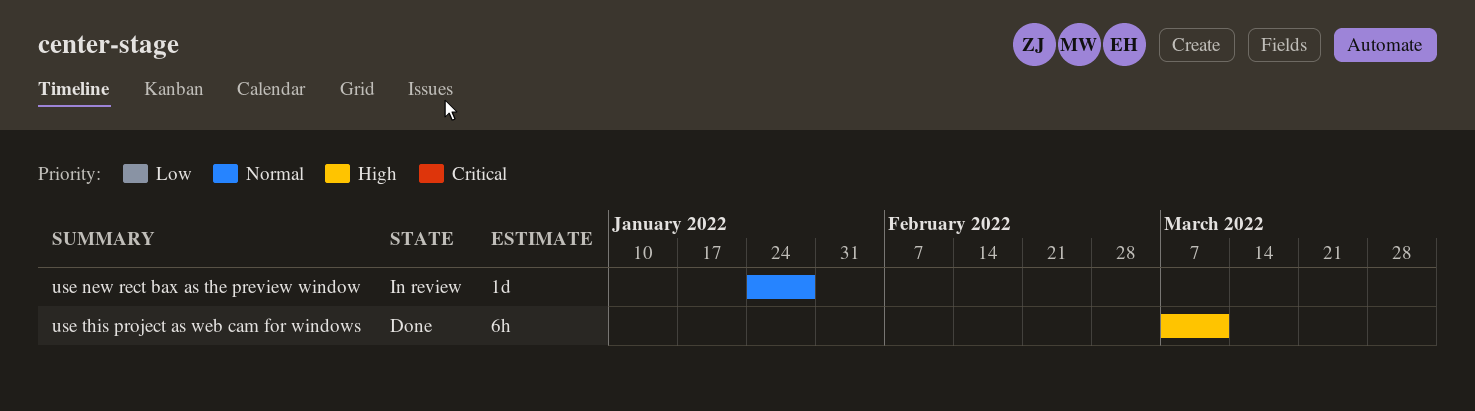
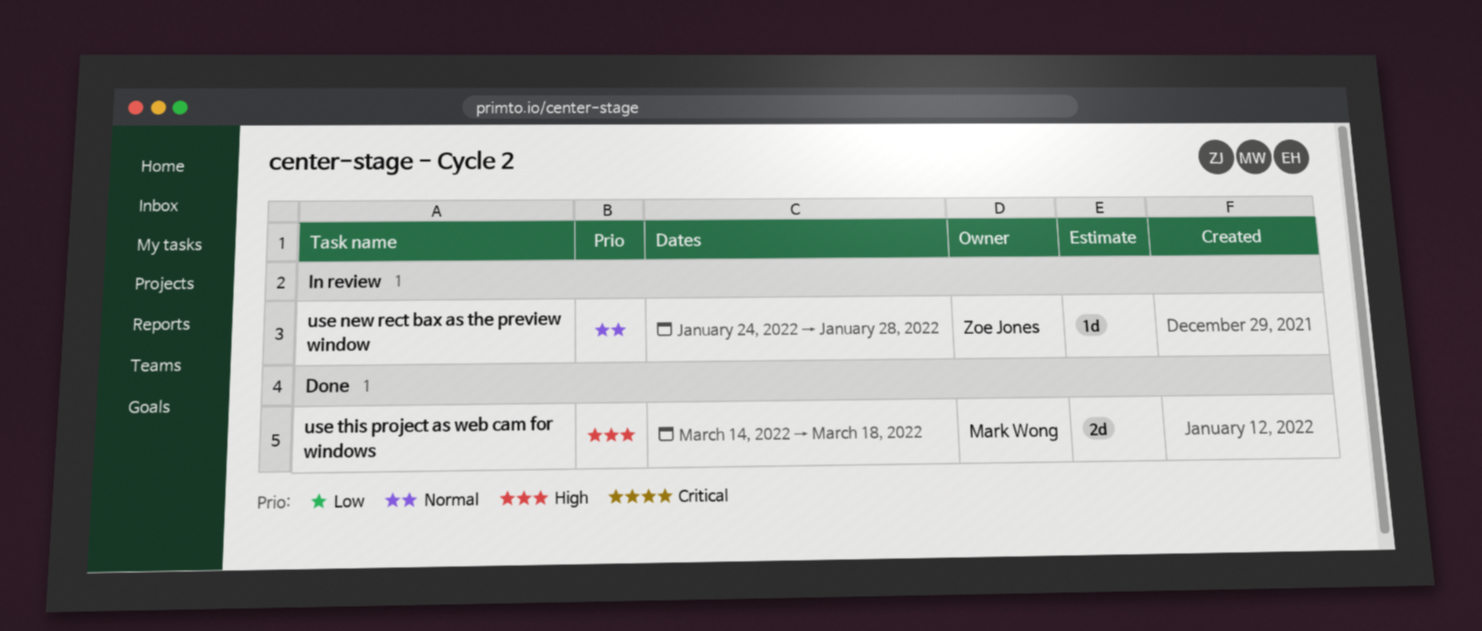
use this project as web cam for windows, estimate: 6h -> 2d
use this project as web cam for windows, start: Mar 7 -> Mar 14
use this project as web cam for windows, due: Mar 11 -> Mar 18

